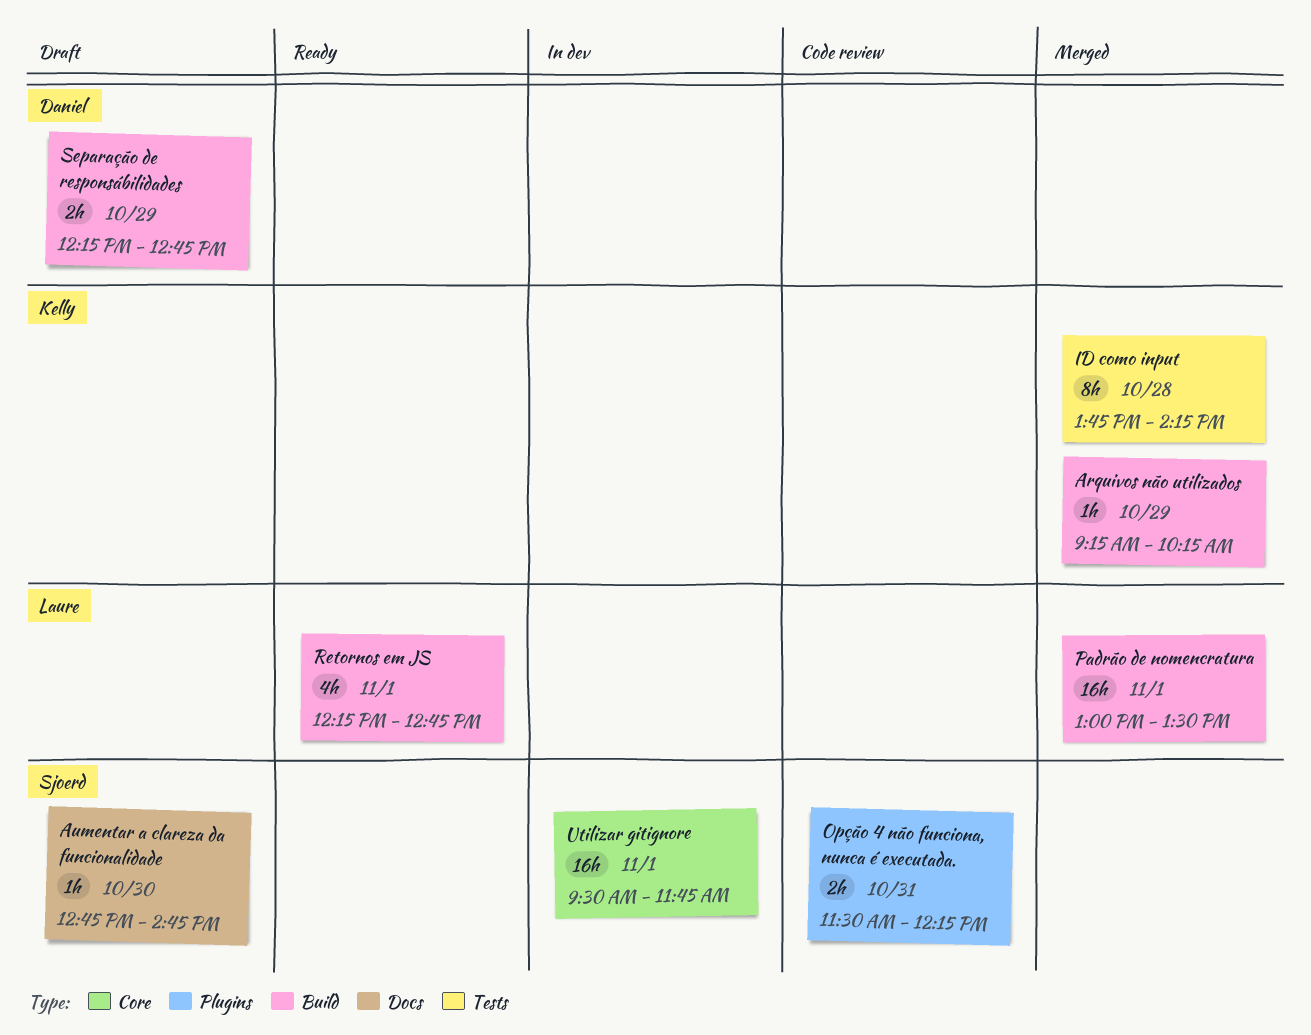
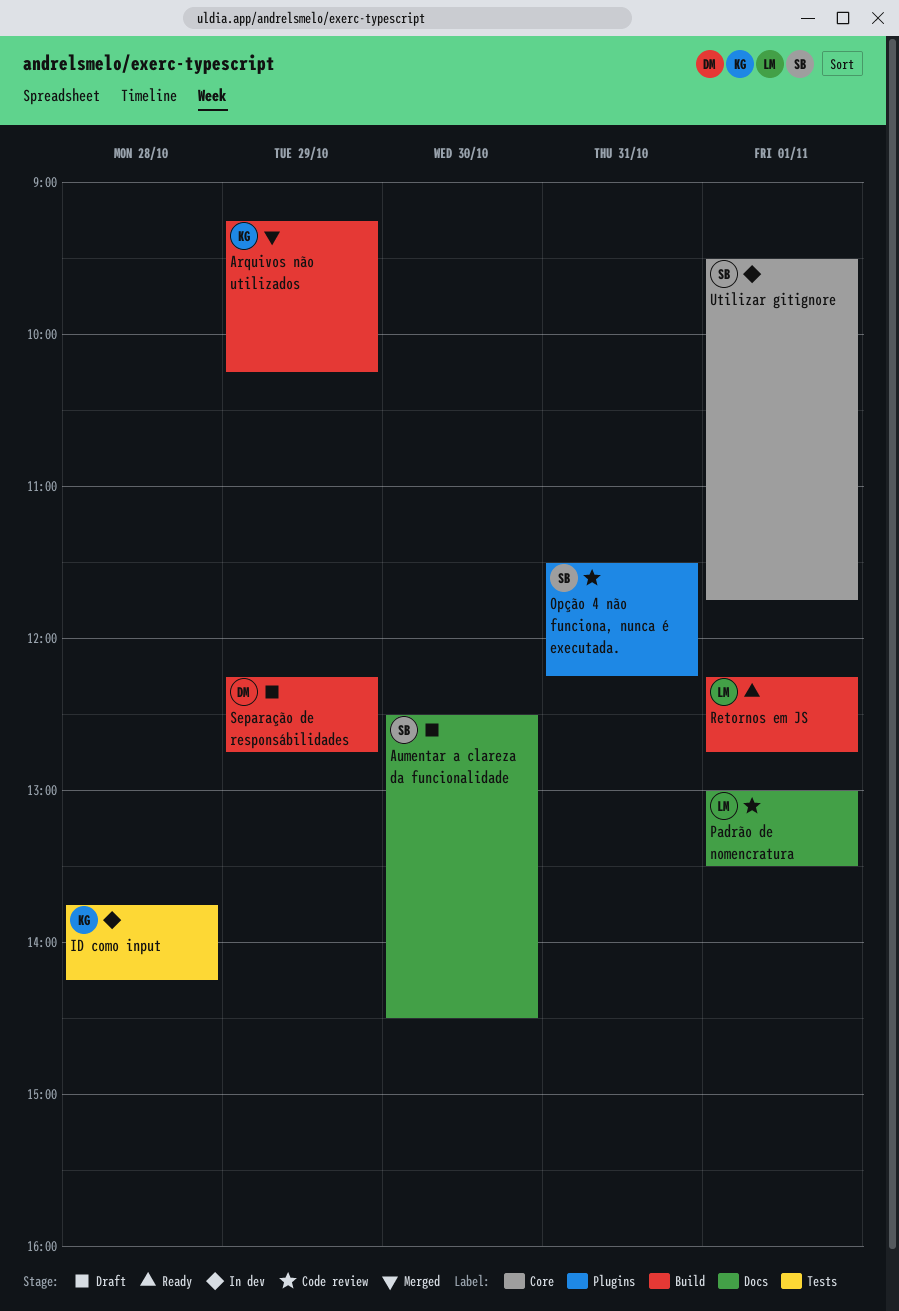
Aumentar a clareza da funcionalidade, begins: 12:45 -> 12:30
Aumentar a clareza da funcionalidade, ends: 14:45 -> 14:30
ID como input, status: Merged -> In dev
Padrão de nomencratura, status: Merged -> Code review
Padrão de nomencratura, label: Build -> Docs

